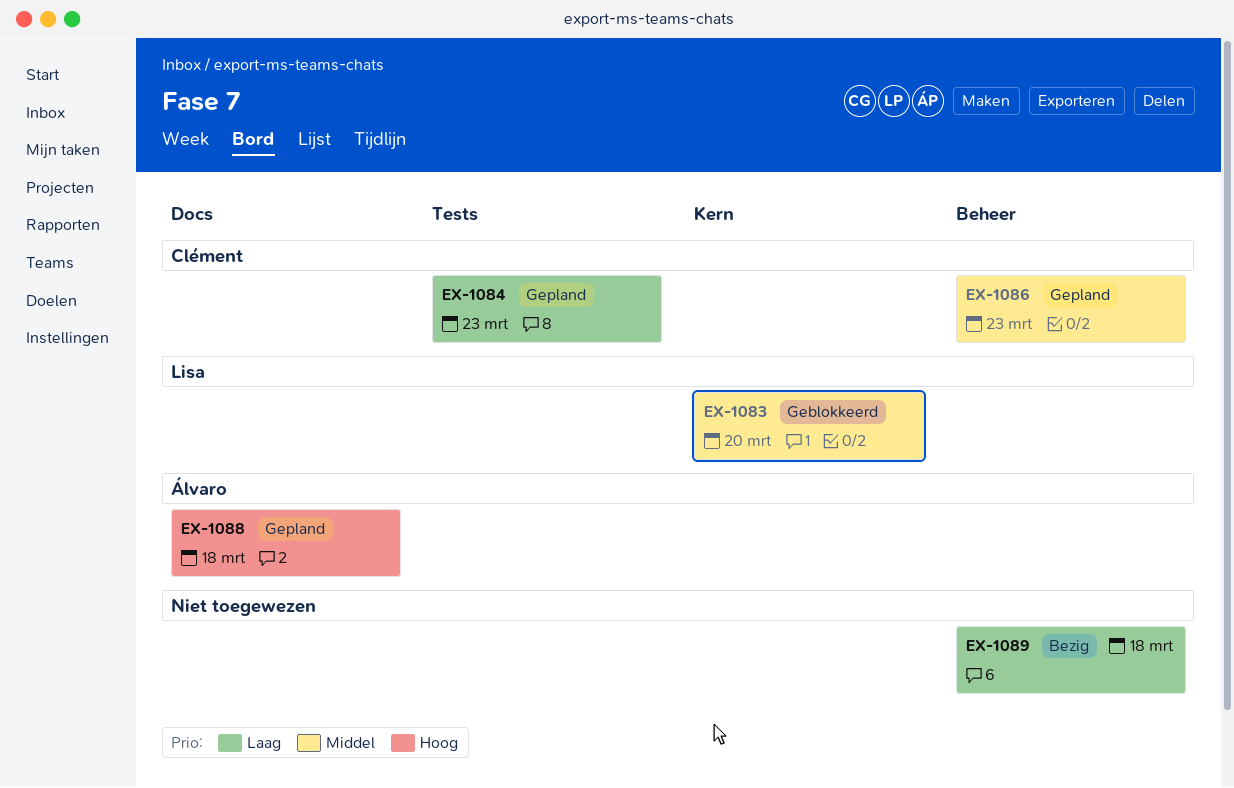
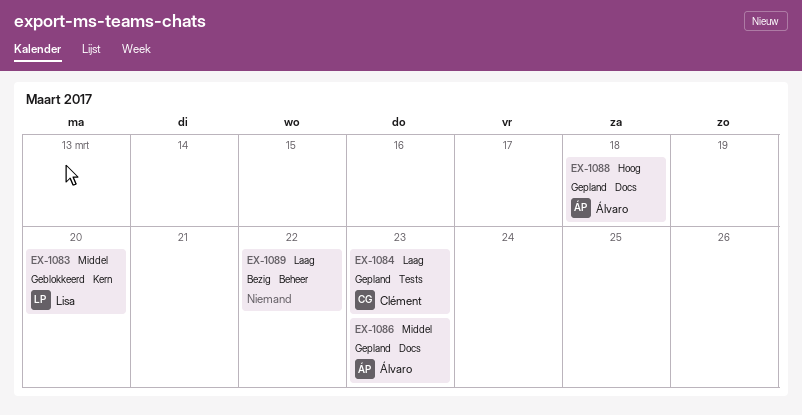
EX-1086, owner: Clément -> Álvaro
EX-1086, label: Beheer -> Docs
EX-1089, due: Mar 18 -> Mar 22

